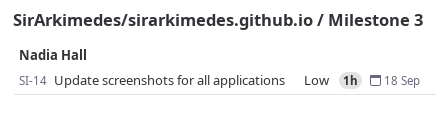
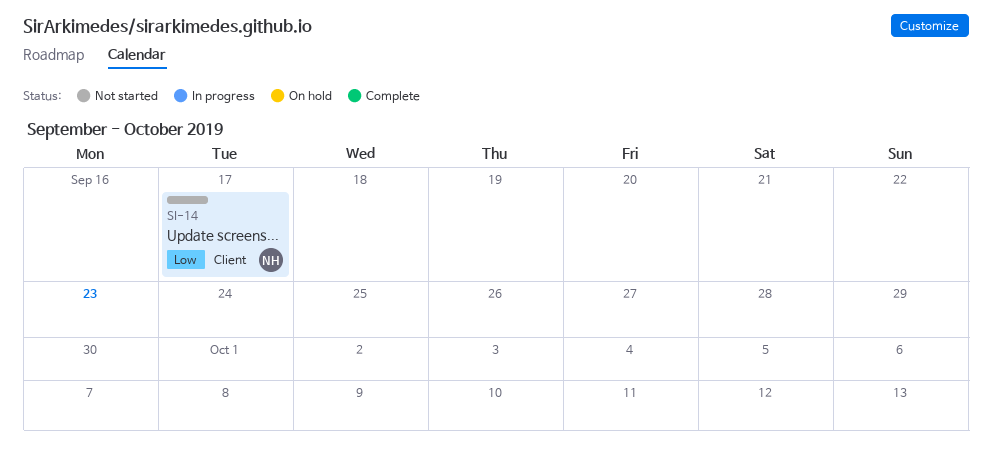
SI-14, due: Sep 18 -> Sep 17

